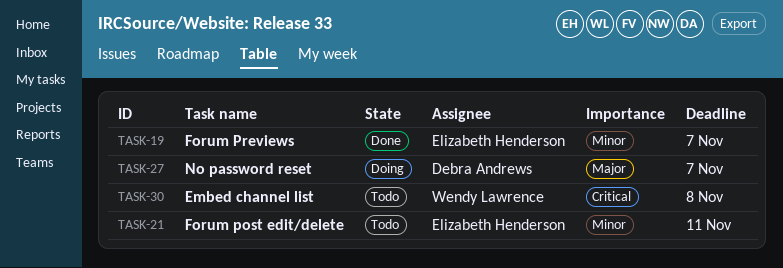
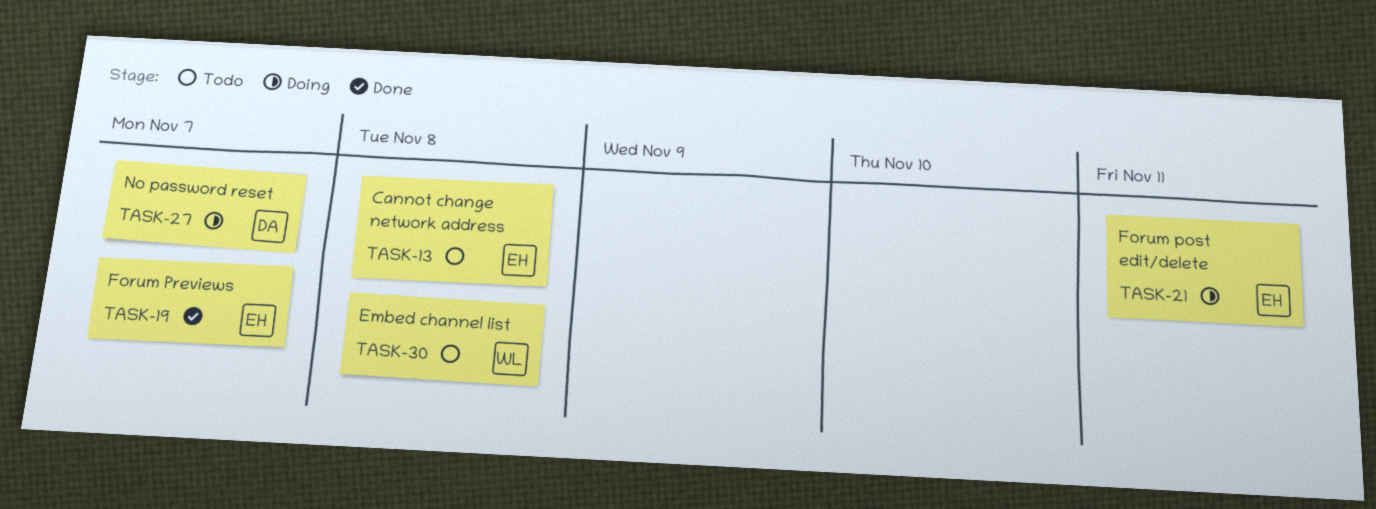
TASK-13: none -> present
TASK-21, status: Todo -> Doing

